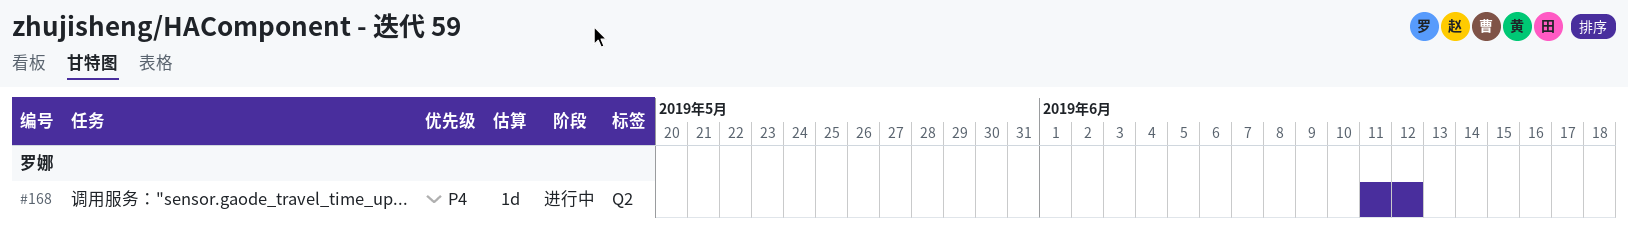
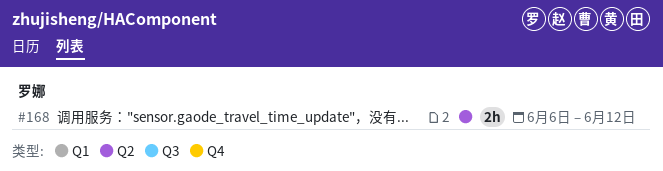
#168, estimate: 1d -> 2h
#168, start: Jun 11 -> Jun 6

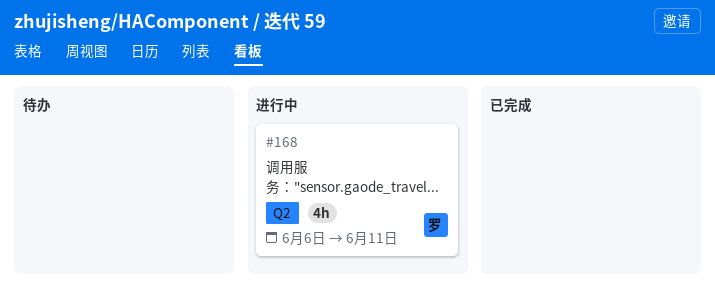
#168, estimate: 2h -> 4h
#168, due: Jun 12 -> Jun 11

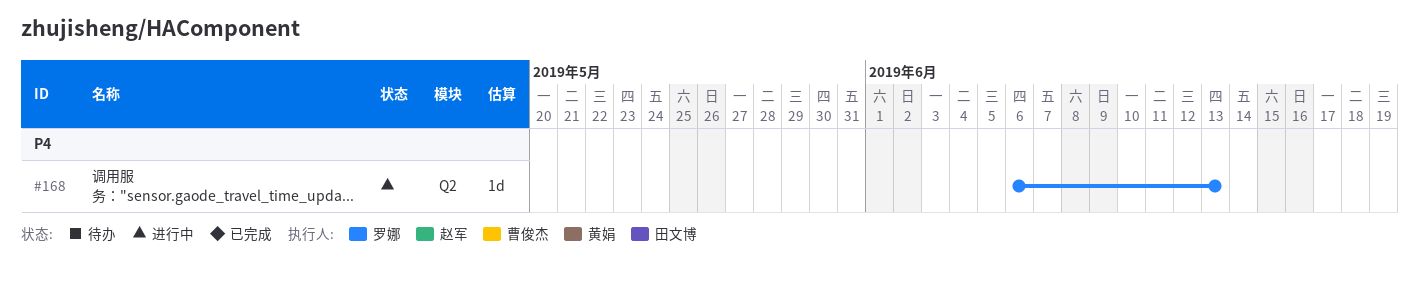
#168, estimate: 4h -> 1d
#168, due: Jun 11 -> Jun 13

